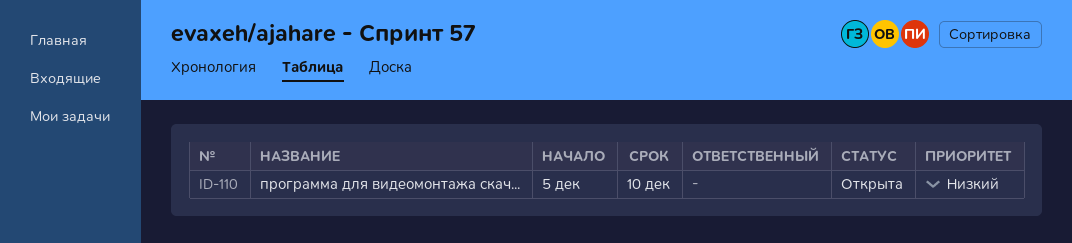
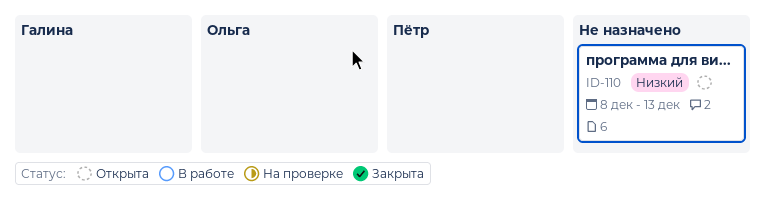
ID-110, start: Dec 5 -> Dec 8
ID-110, due: Dec 10 -> Dec 13

